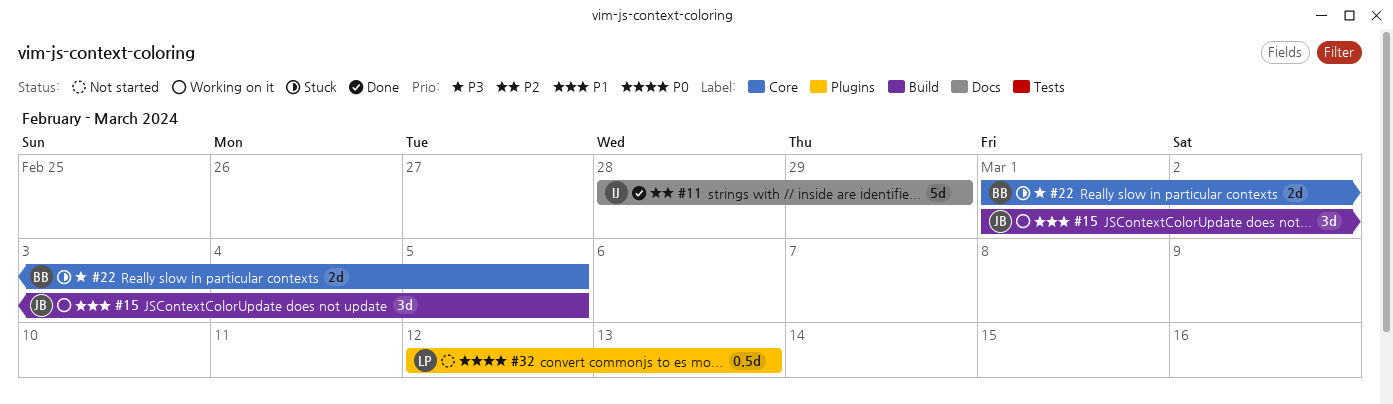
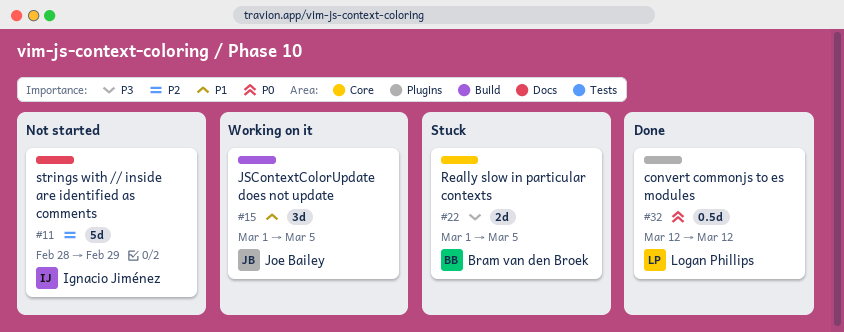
#11, status: Done -> Not started
#32, status: Not started -> Done
#32, due: Mar 13 -> Mar 12

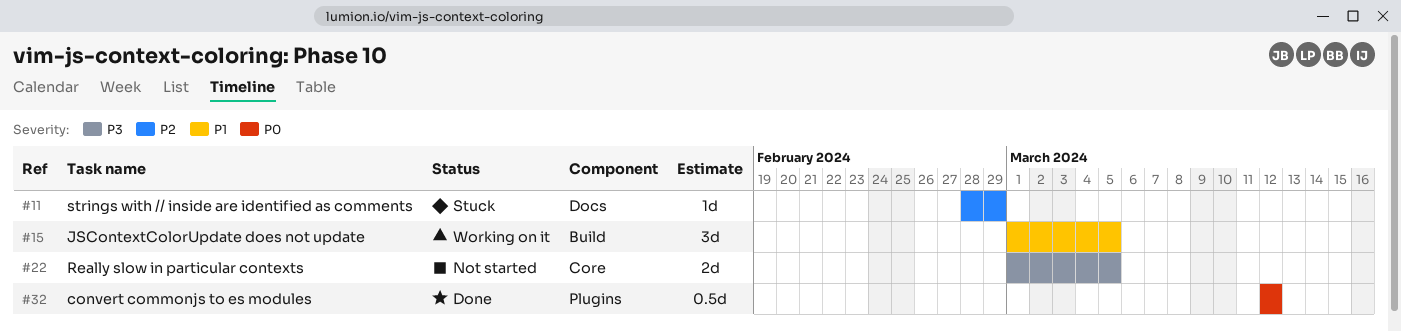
#11, status: Not started -> Stuck
#11, estimate: 5d -> 1d
#22, status: Stuck -> Not started

